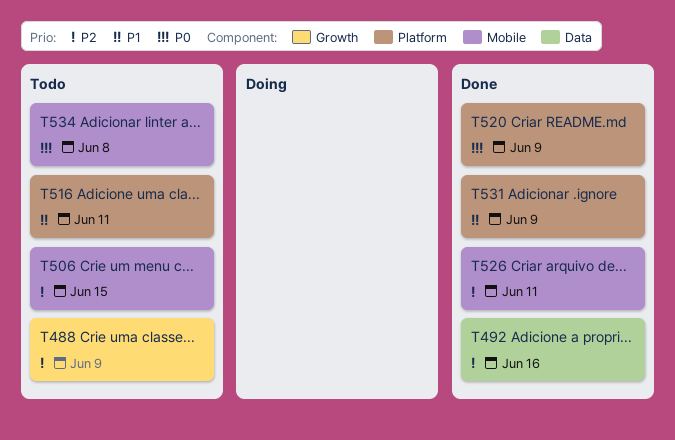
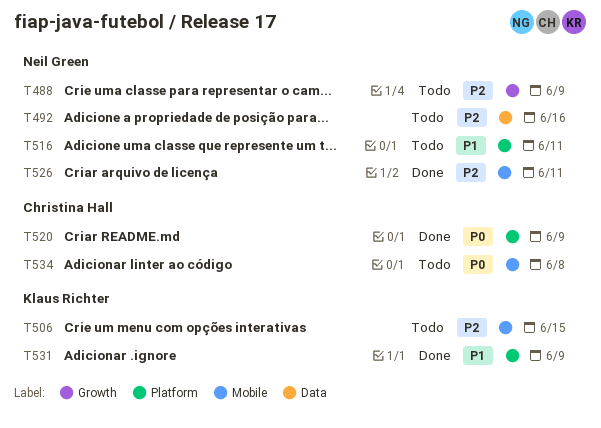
T492, status: Done -> Todo

